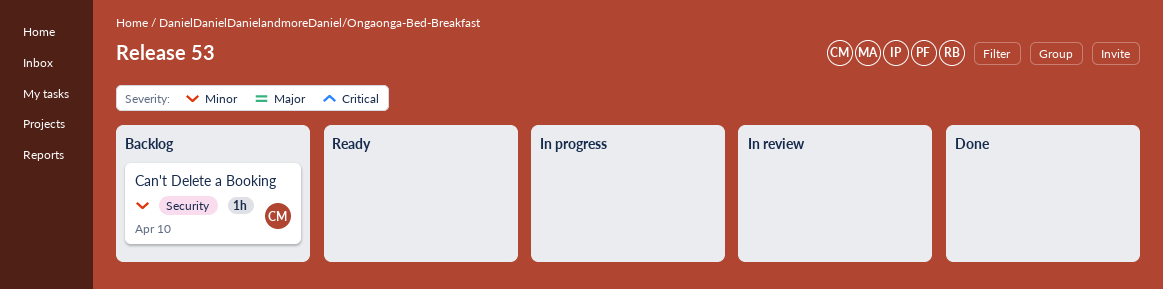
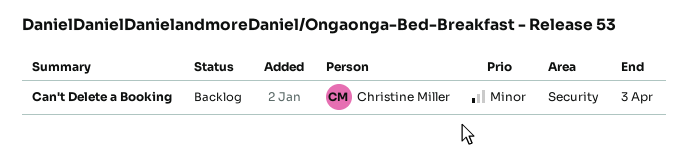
Can't Delete a Booking, due: Apr 10 -> Apr 3

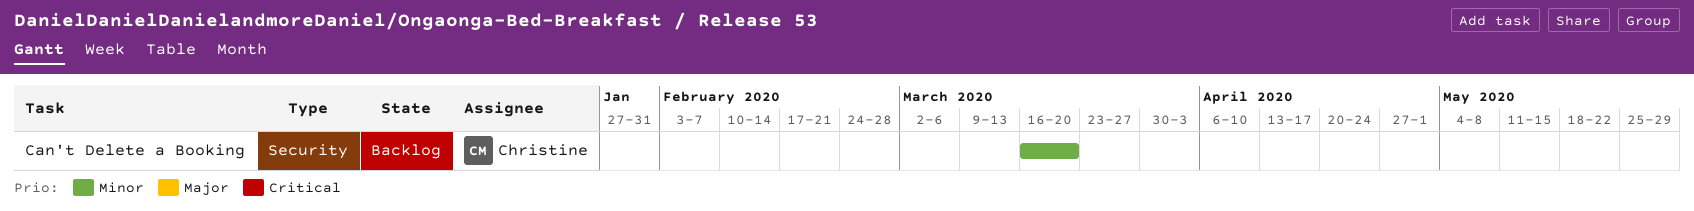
Can't Delete a Booking, due: Apr 3 -> Mar 20

